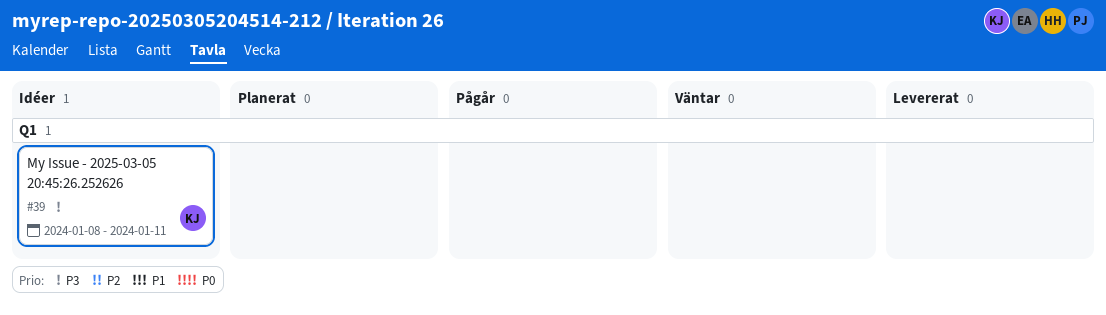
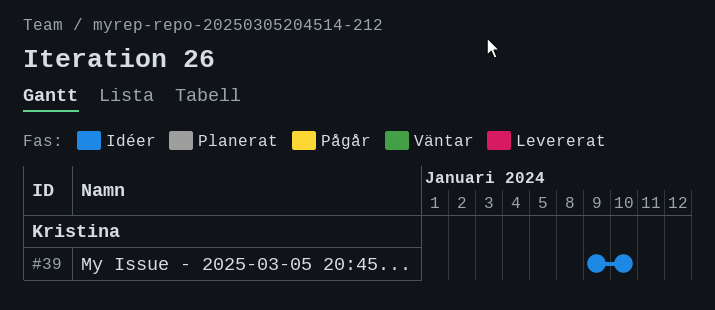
#39, start: Jan 8 -> Jan 9
#39, due: Jan 11 -> Jan 10

